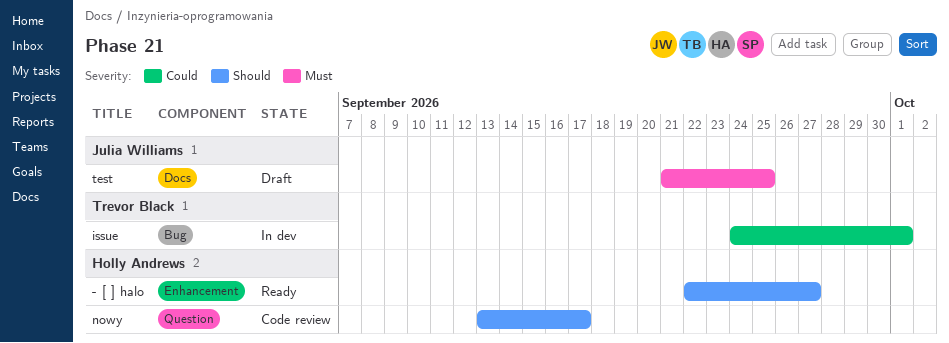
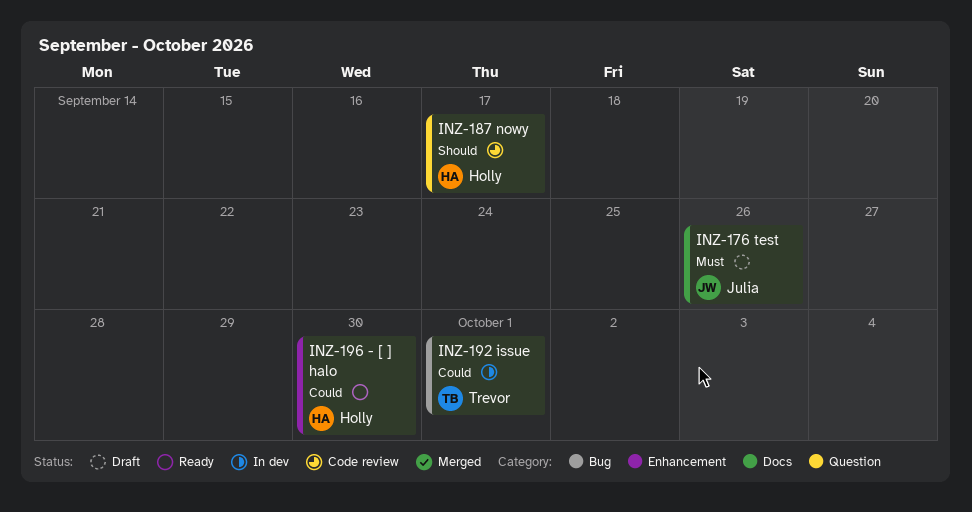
- [ ] halo, priority: Should -> Could
- [ ] halo, due: Sep 27 -> Sep 30
test, due: Sep 25 -> Sep 26

